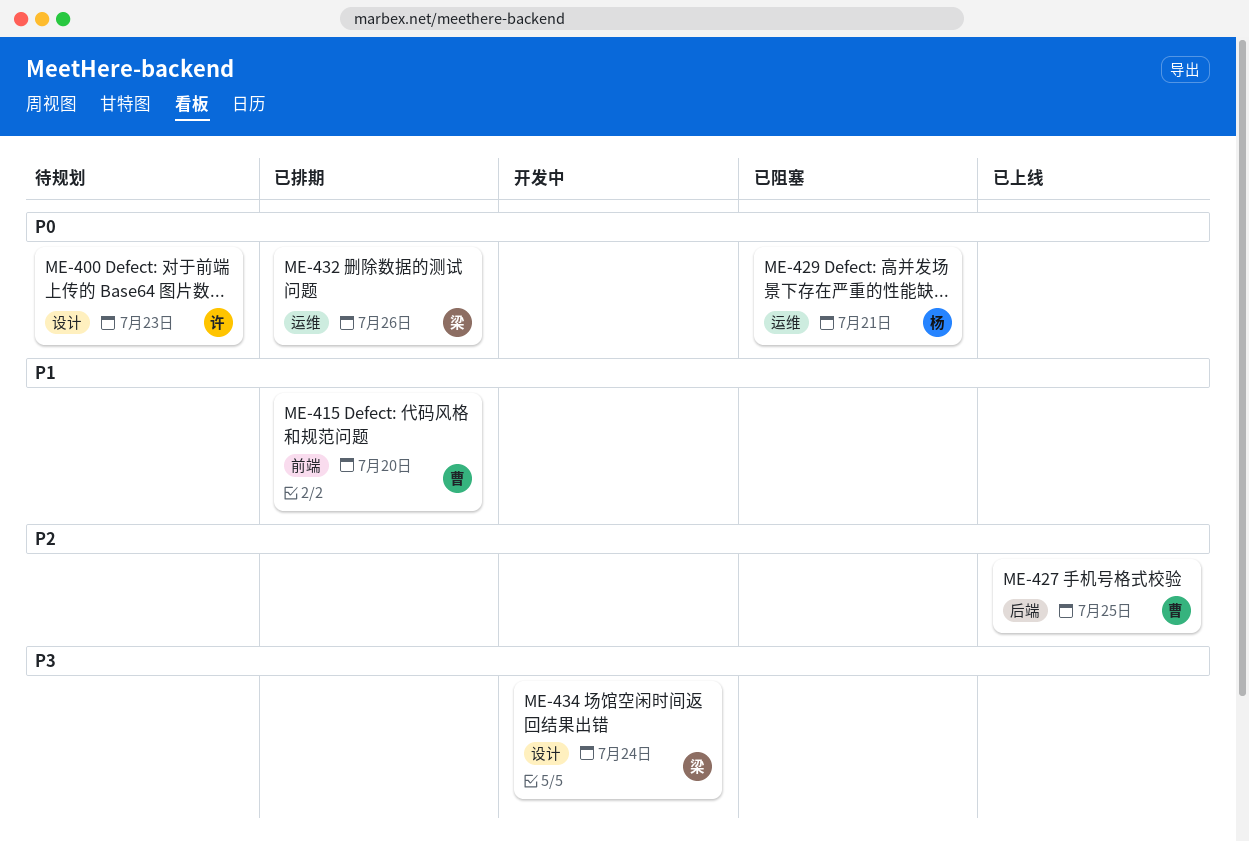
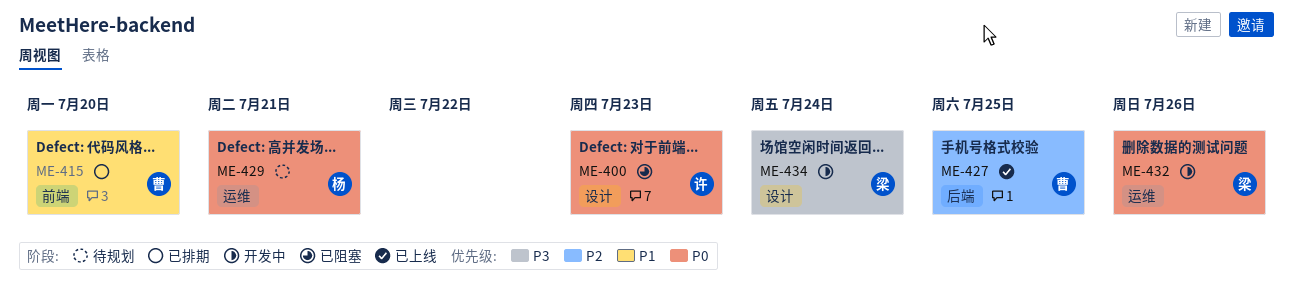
ME-400, status: 待规划 -> 已阻塞
ME-429, status: 已阻塞 -> 待规划
ME-432, status: 已排期 -> 开发中

